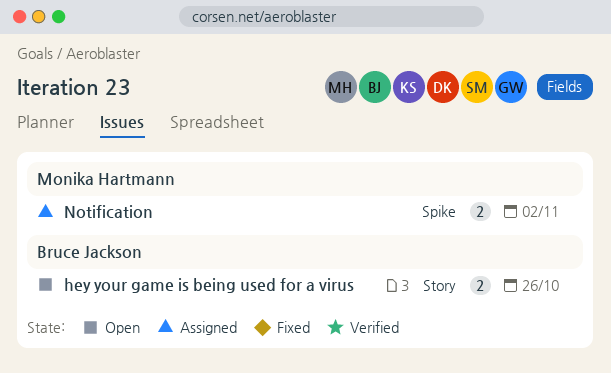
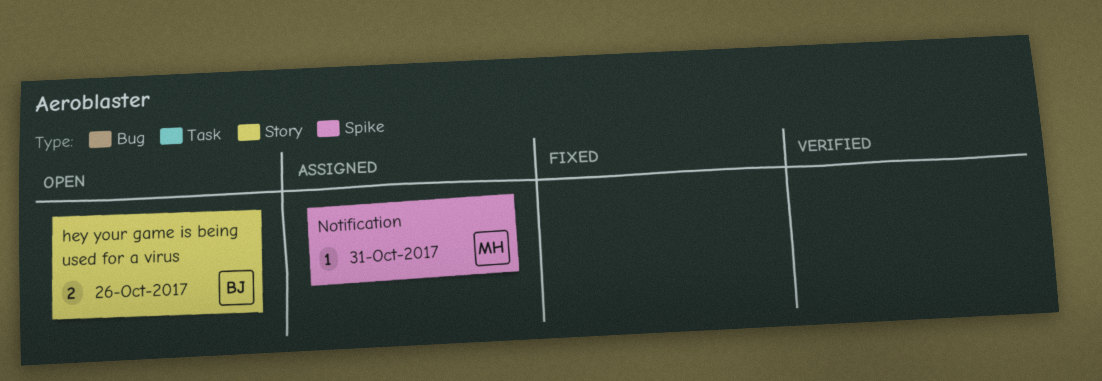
Notification, estimate: 2 -> 1
Notification, due: Nov 2 -> Oct 31

